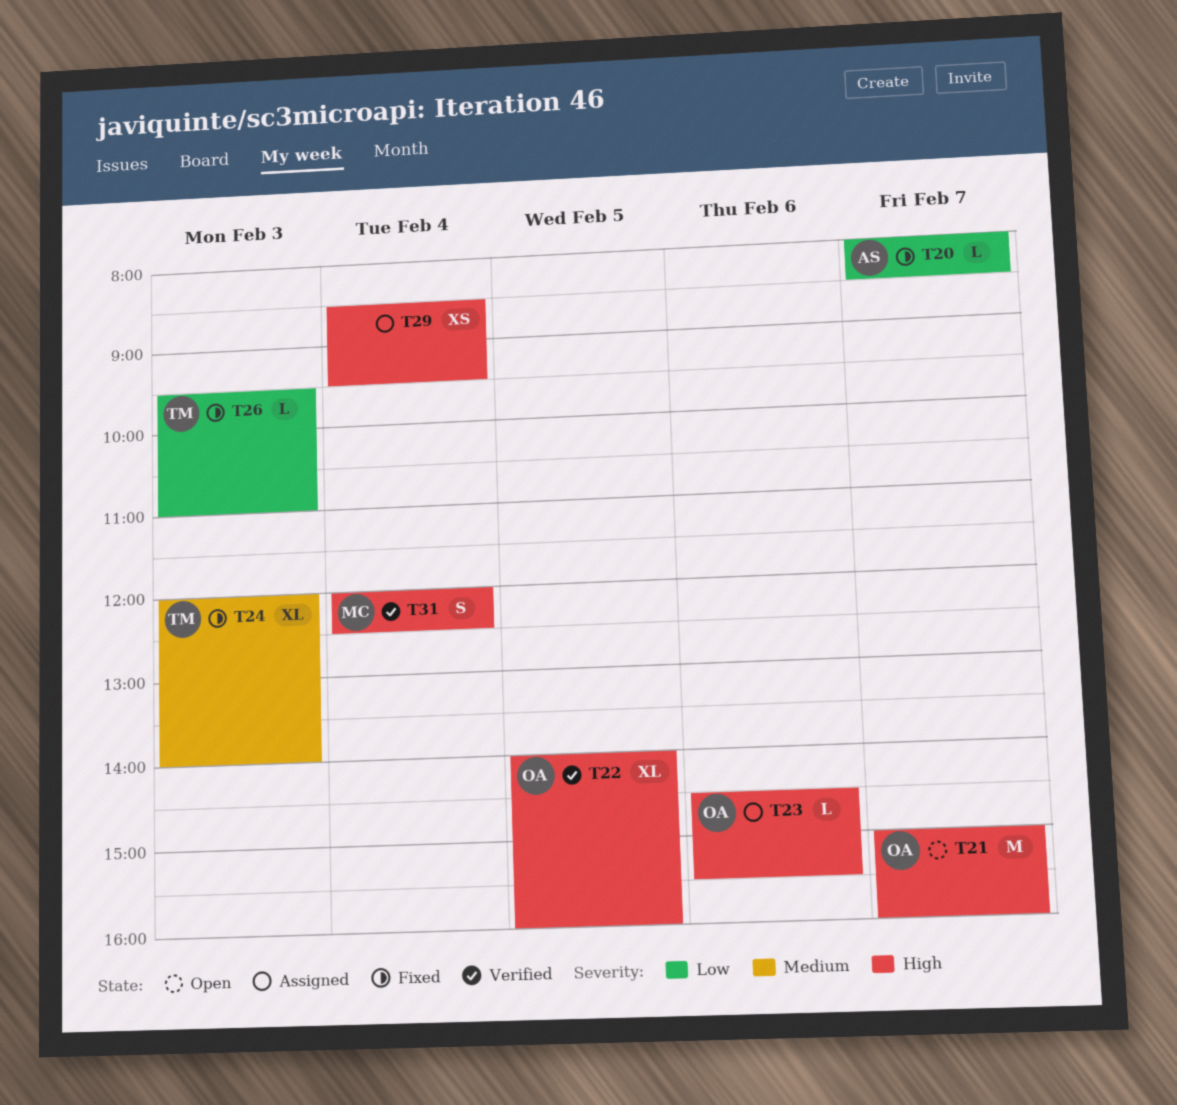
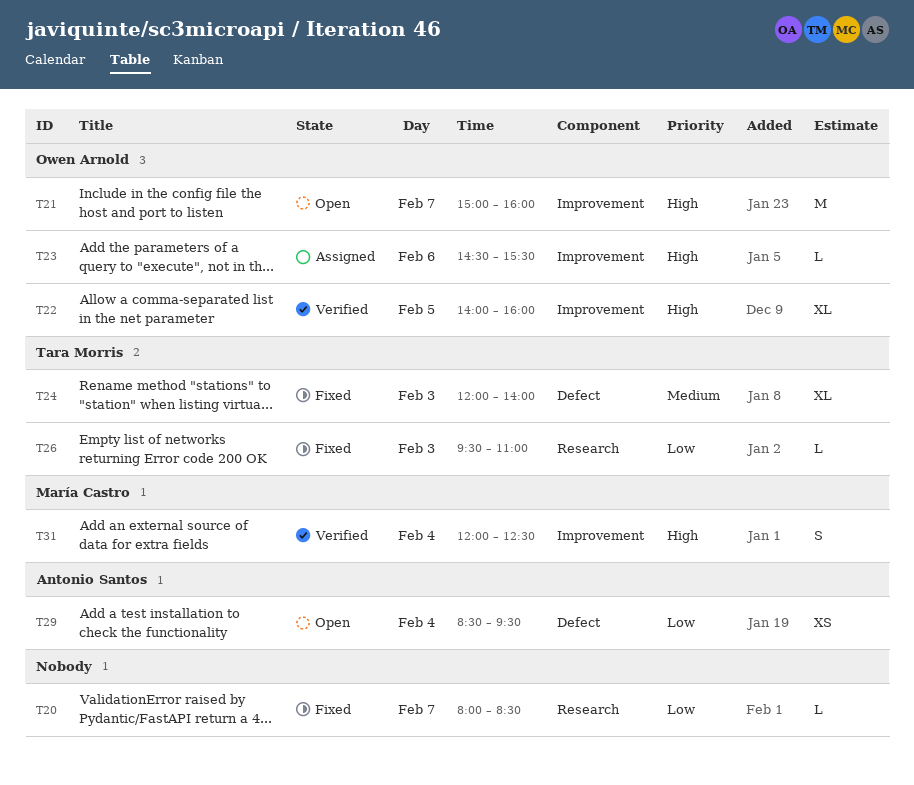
T20, owner: Antonio Santos -> none
T29, status: Assigned -> Open
T29, owner: none -> Antonio Santos
T29, priority: High -> Low

